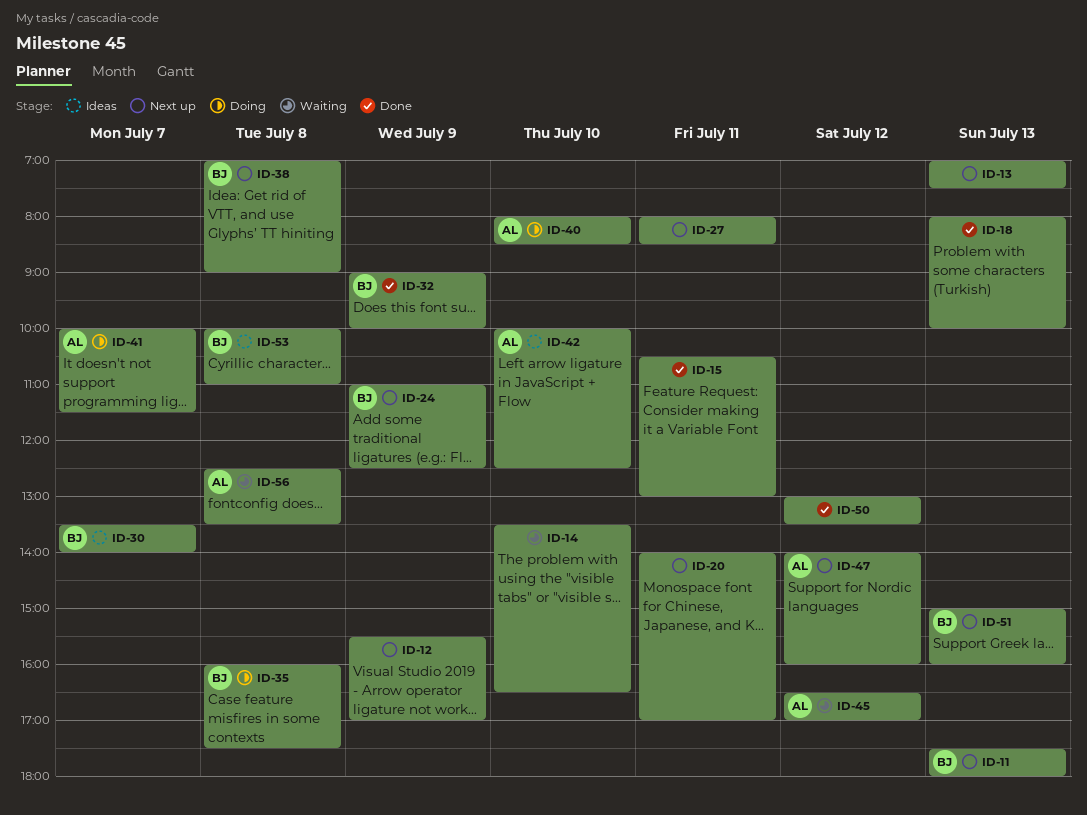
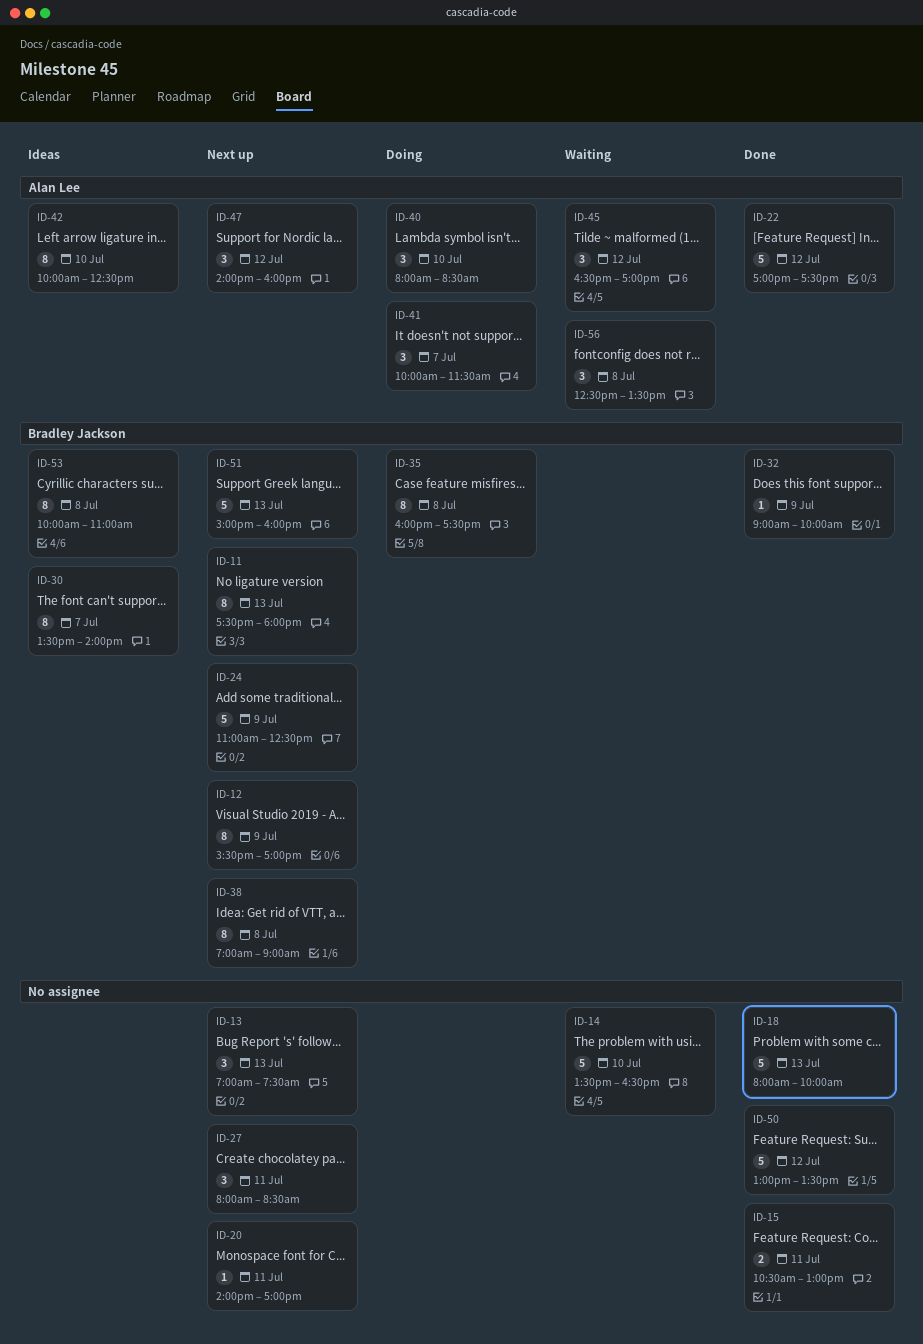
ID-12, owner: none -> Bradley Jackson
ID-22: none -> present

